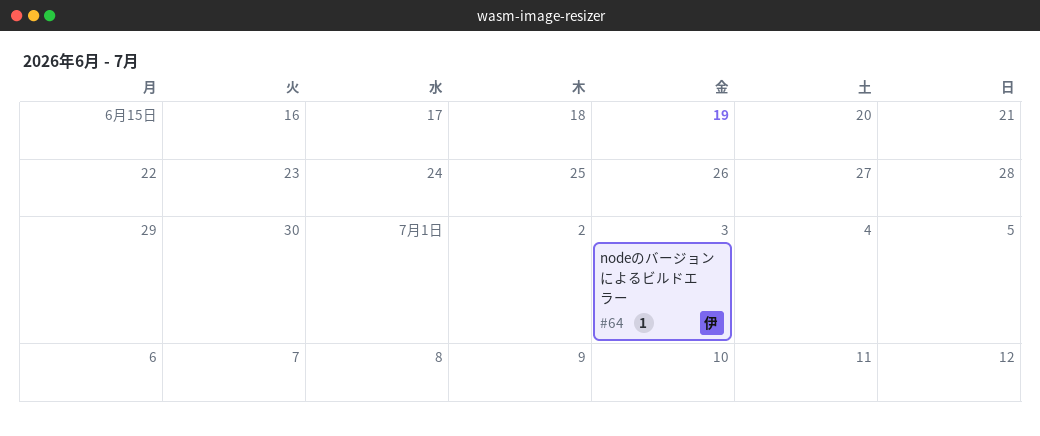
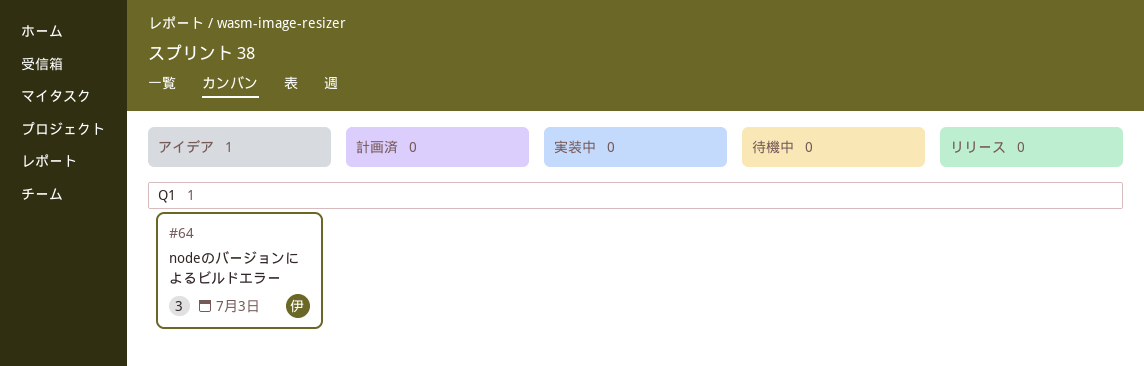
#64, estimate: 1 -> 3

